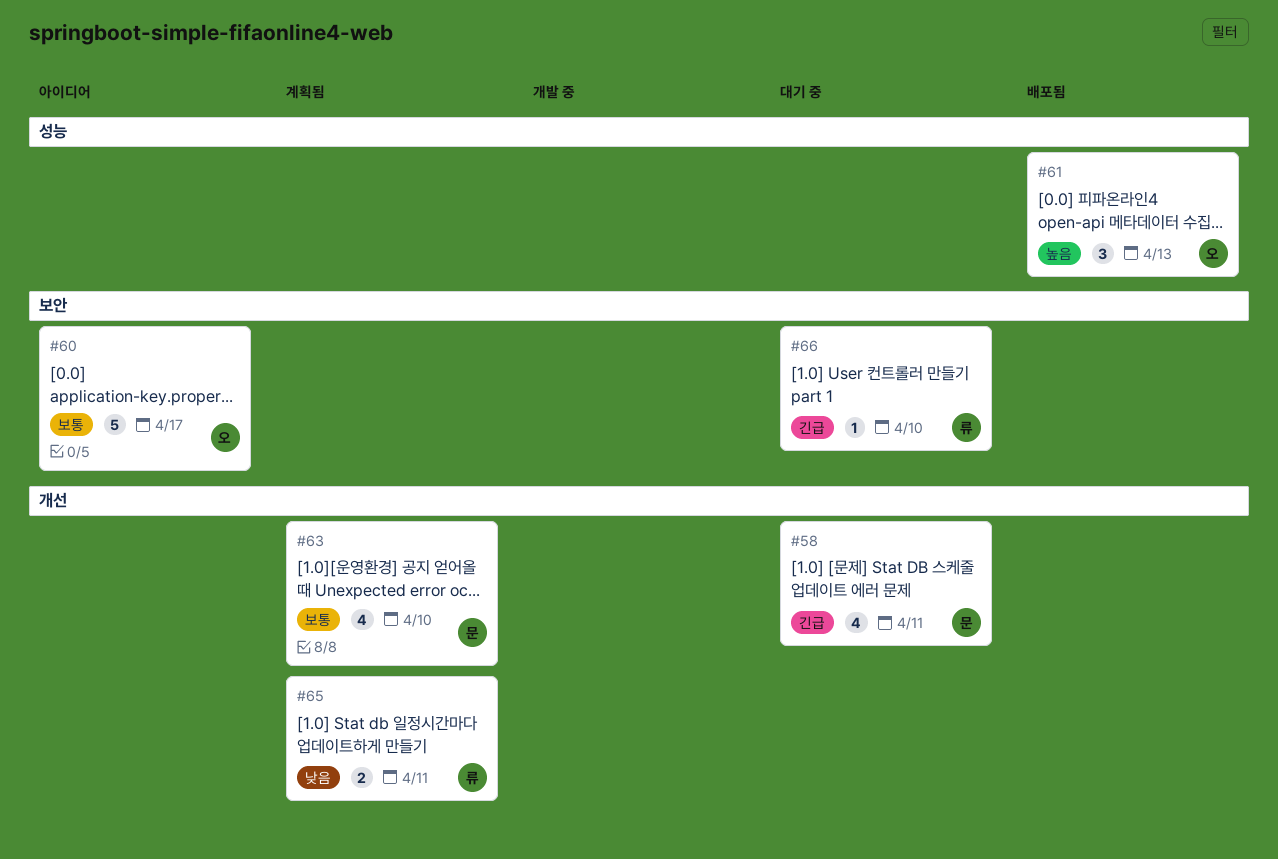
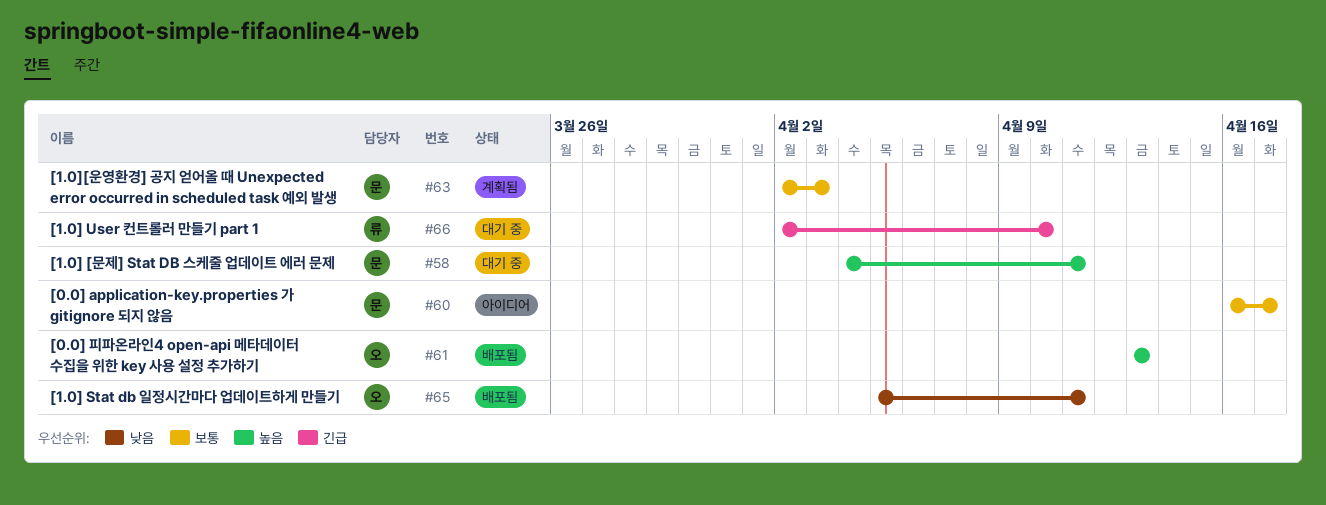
#58, priority: 긴급 -> 높음
#60, owner: 오 -> 문
#63, due: Apr 10 -> Apr 3
#65, status: 계획됨 -> 배포됨
#65, owner: 류 -> 오

